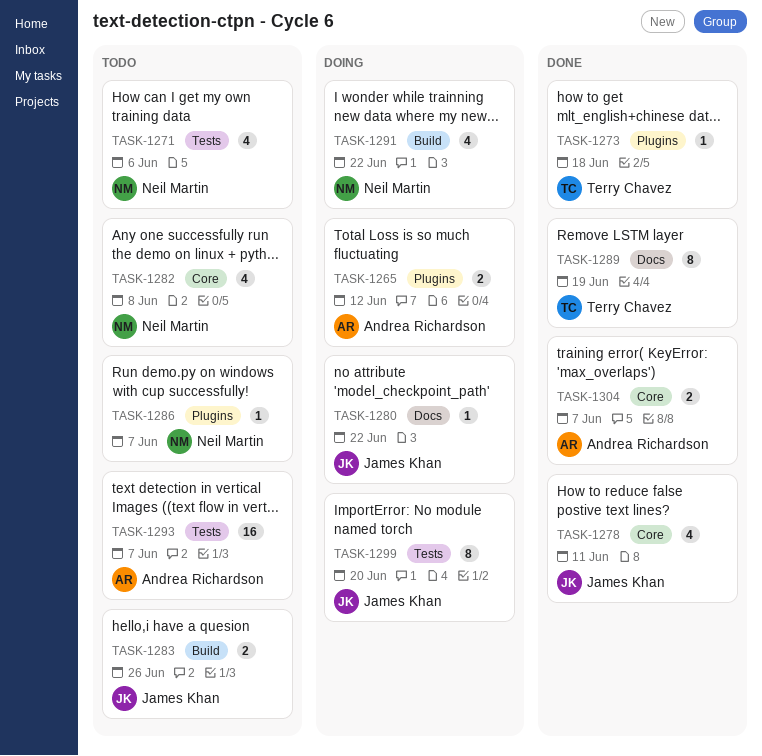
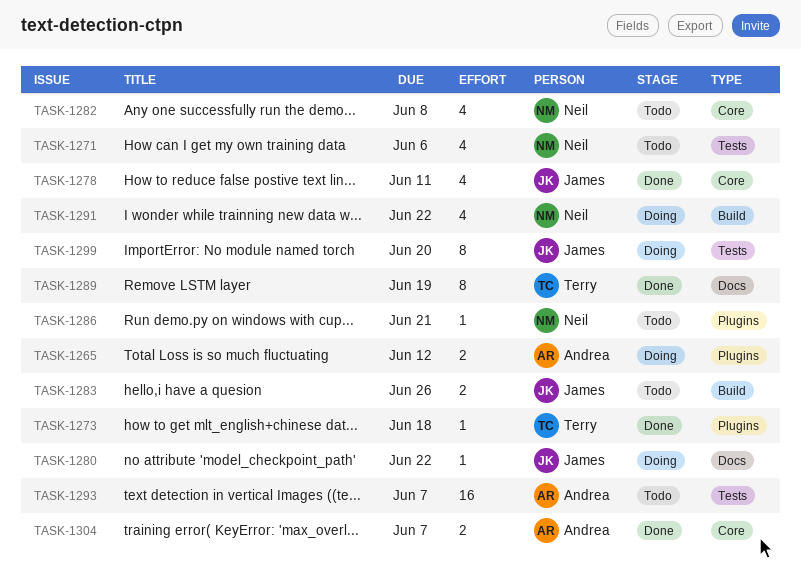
TASK-1286, due: Jun 7 -> Jun 21

